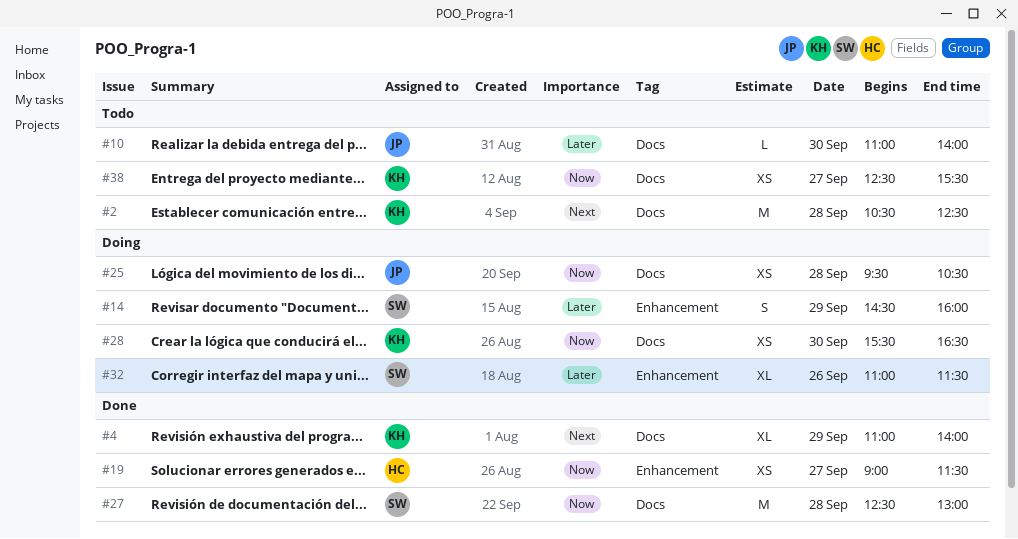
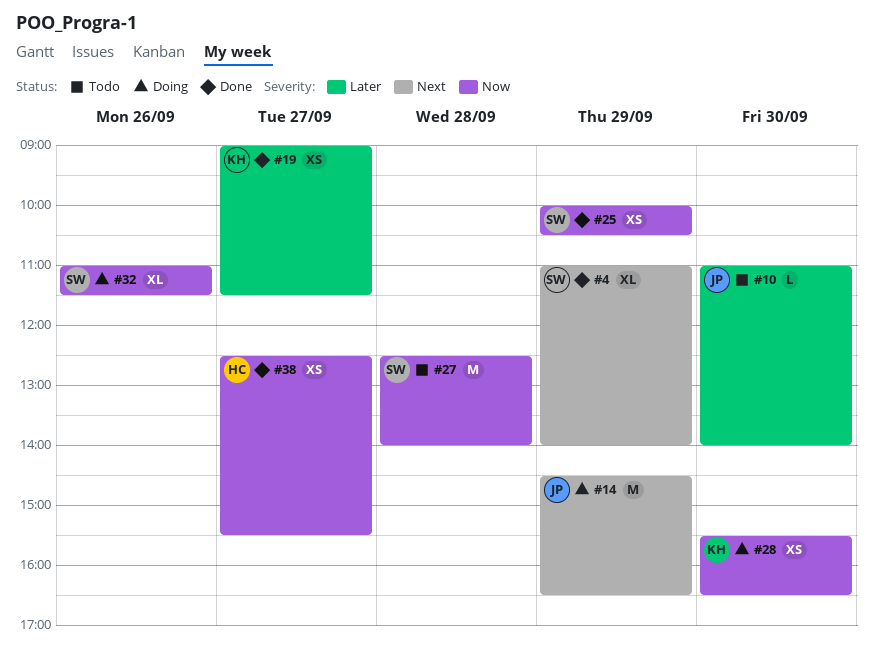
#2: present -> none
#4, owner: KH -> SW
#14, owner: SW -> JP
#14, priority: Later -> Next
#14, estimate: S -> M
#14, ends: 16:00 -> 16:30
#19, owner: HC -> KH
#19, priority: Now -> Later
#25, status: Doing -> Done
#25, owner: JP -> SW
#25, day: Sep 28 -> Sep 29
#25, begins: 09:30 -> 10:00
#27, status: Done -> Todo
#27, ends: 13:00 -> 14:00
#32, priority: Later -> Now
#38, status: Todo -> Done
#38, owner: KH -> HC

